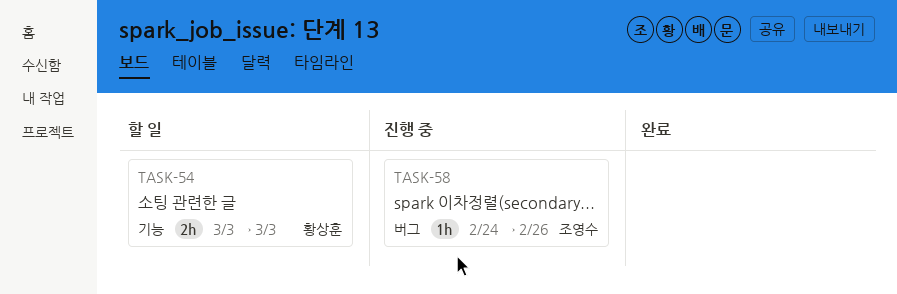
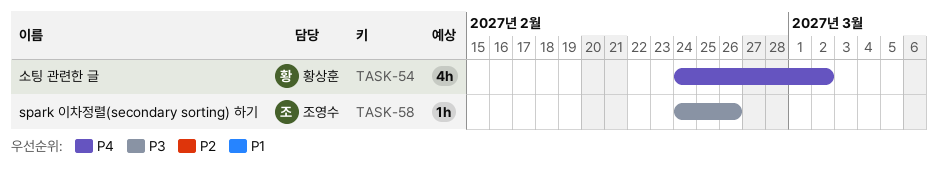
TASK-54, estimate: 2h -> 4h
TASK-54, start: Mar 3 -> Feb 24
TASK-54, due: Mar 3 -> Mar 2

